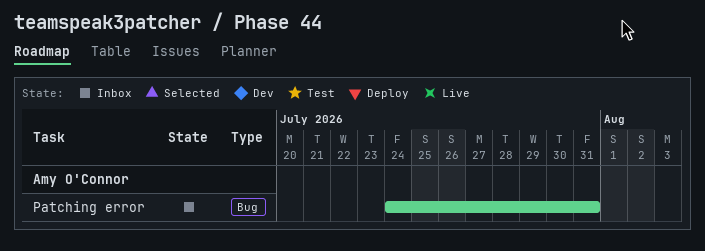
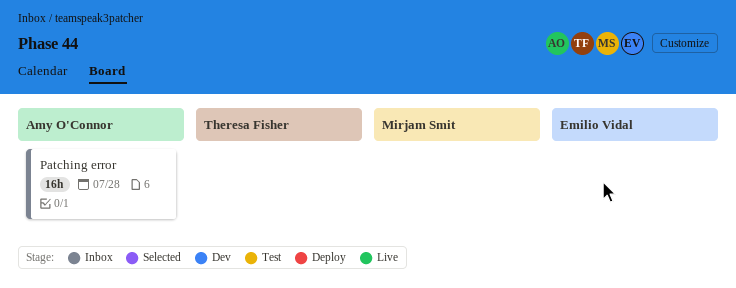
Patching error, due: Jul 31 -> Jul 28

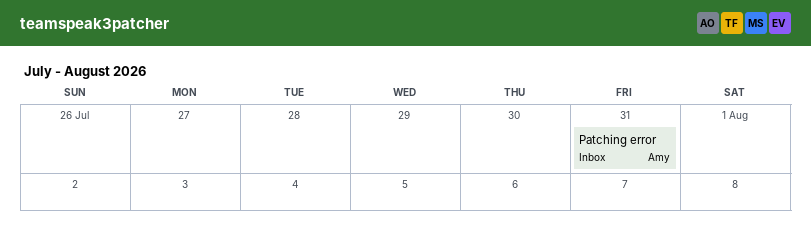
Patching error, due: Jul 28 -> Jul 31

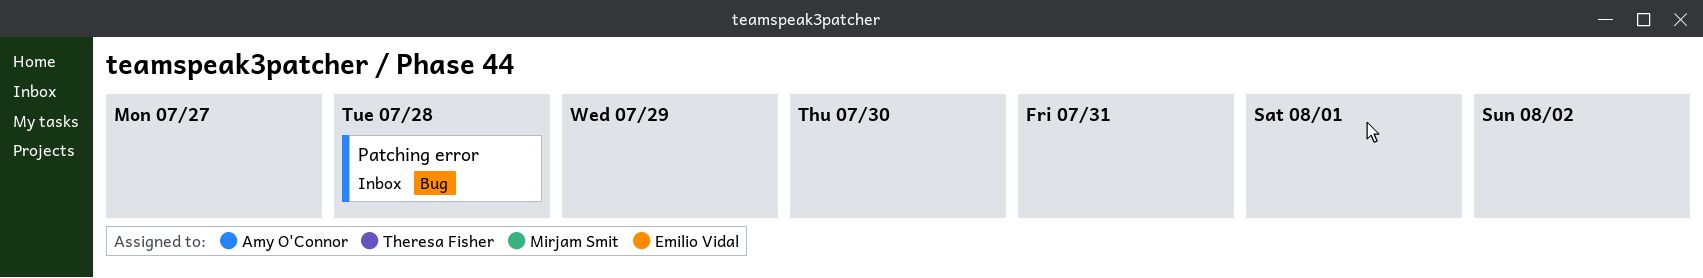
Patching error, due: Jul 31 -> Jul 28

